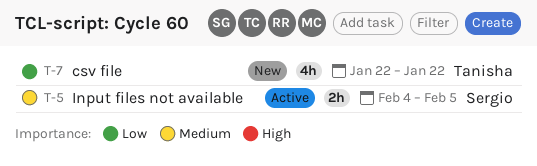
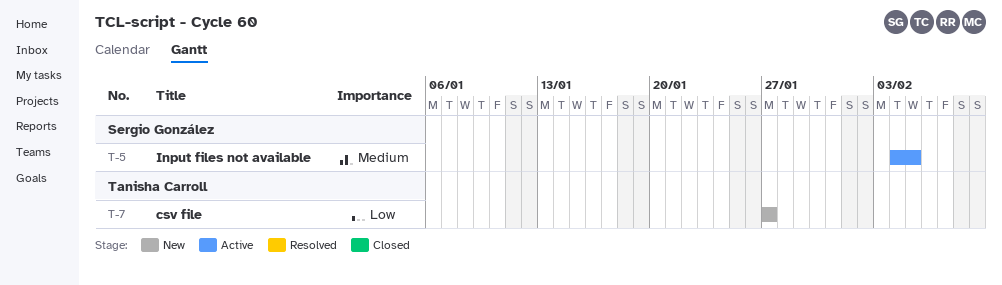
T-7, start: Jan 22 -> Jan 27
T-7, due: Jan 22 -> Jan 27

